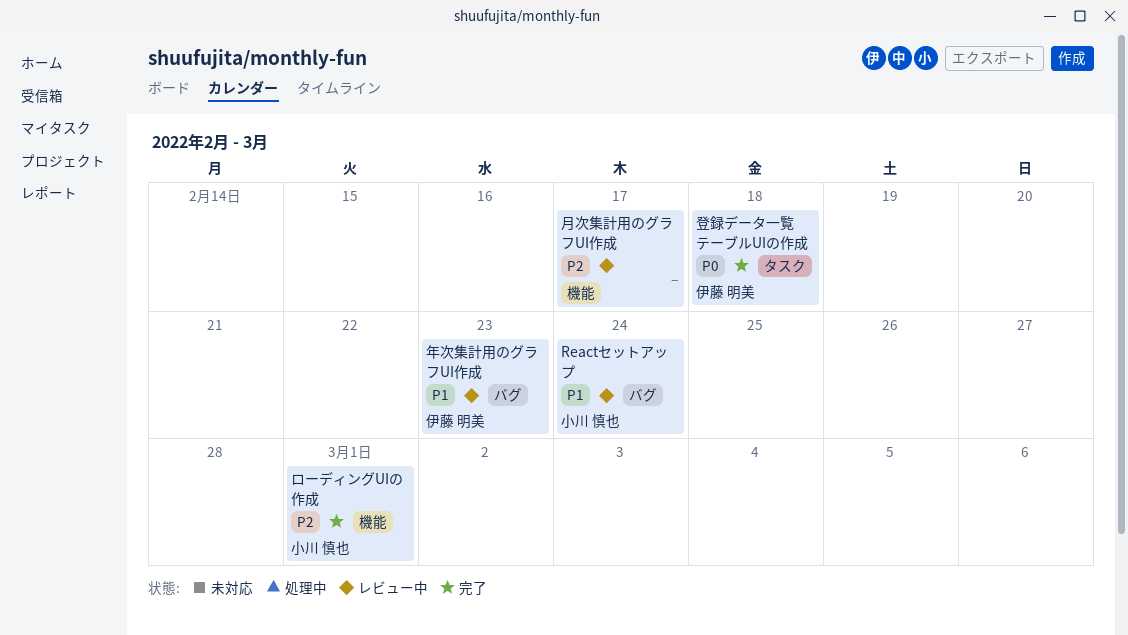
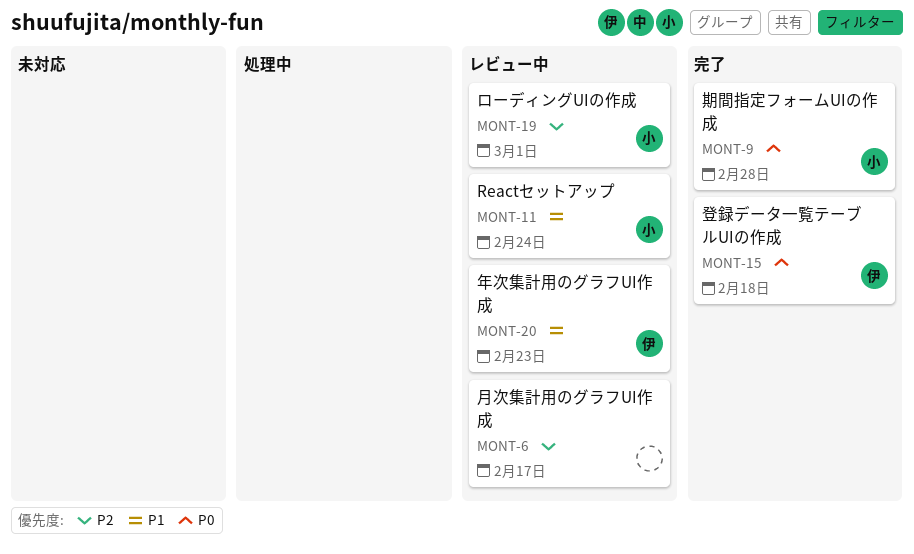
ローディングUIの作成, status: 完了 -> レビュー中
期間指定フォームUIの作成: none -> present

